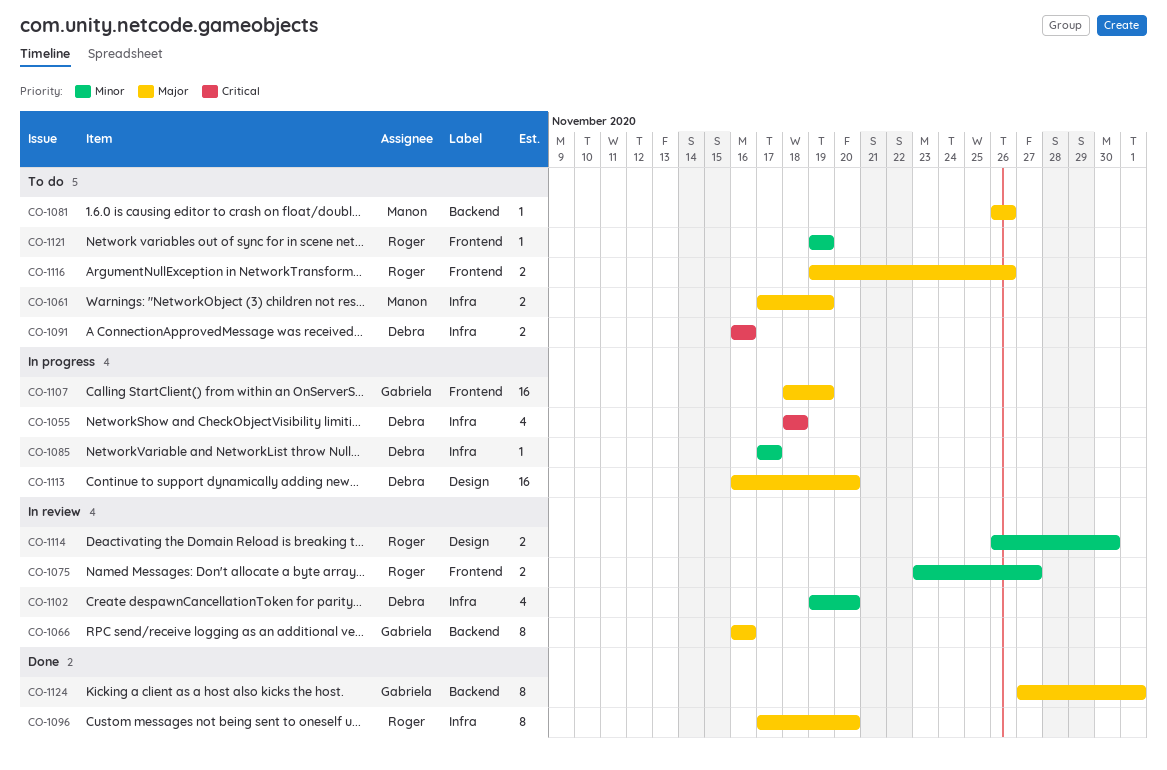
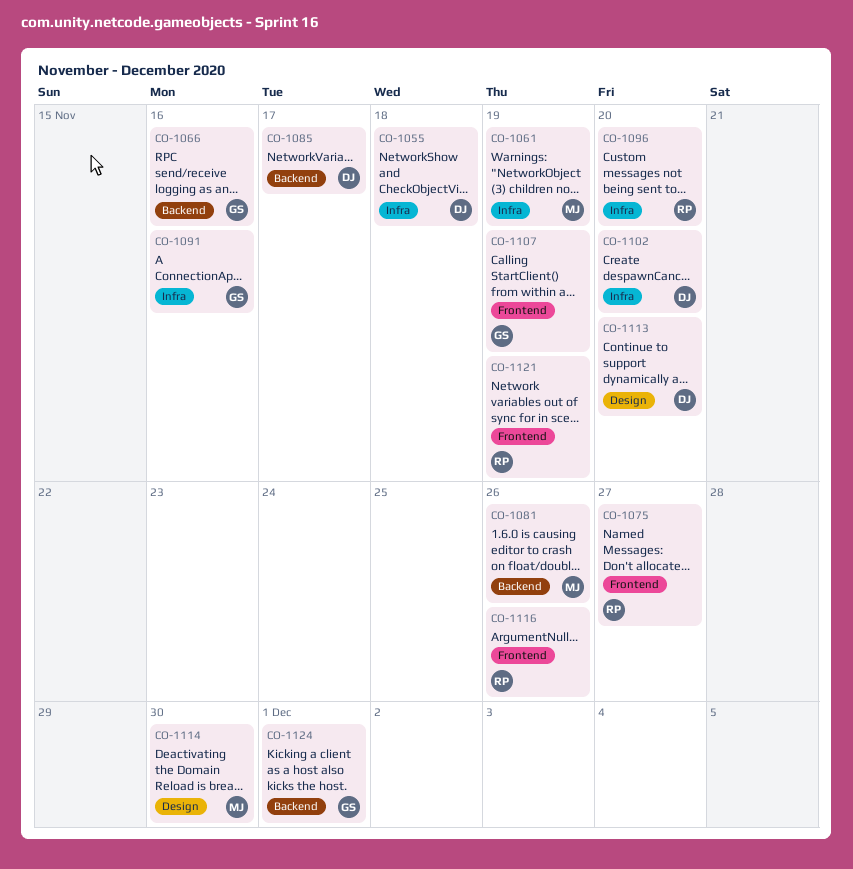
CO-1085, label: Infra -> Backend
CO-1091, owner: Debra -> Gabriela
CO-1114, owner: Roger -> Manon

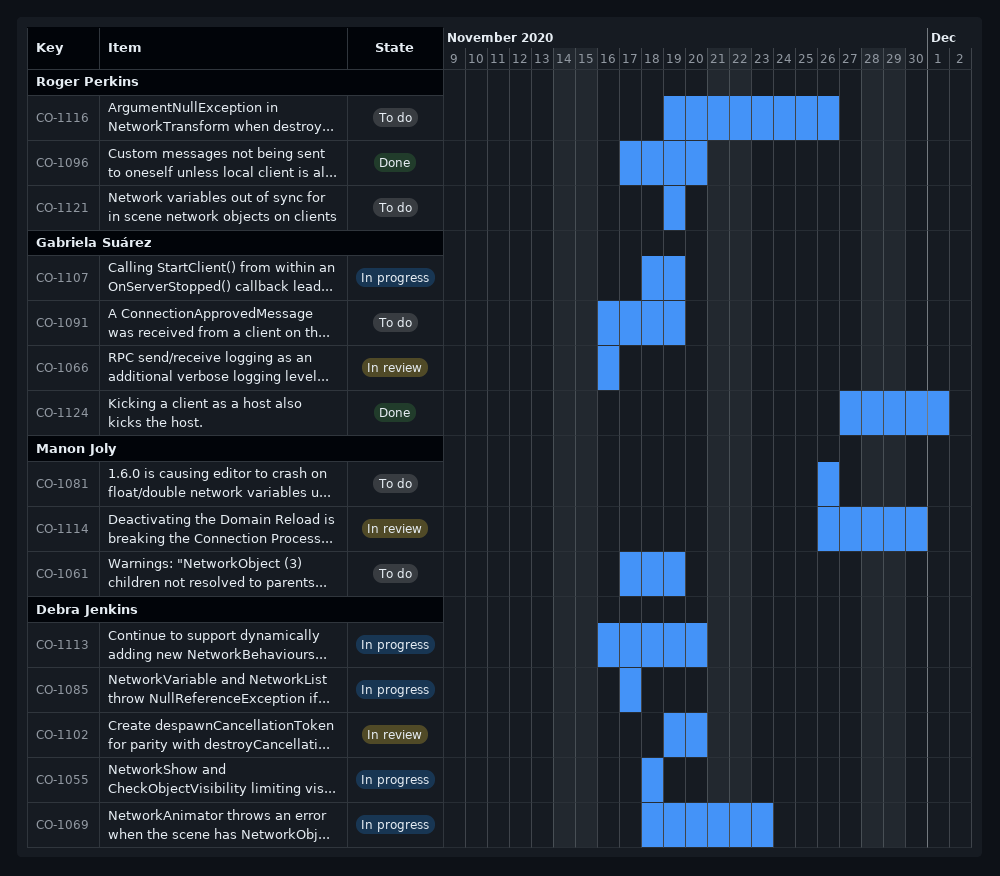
CO-1069: none -> present
CO-1075: present -> none
CO-1091, due: Nov 16 -> Nov 19

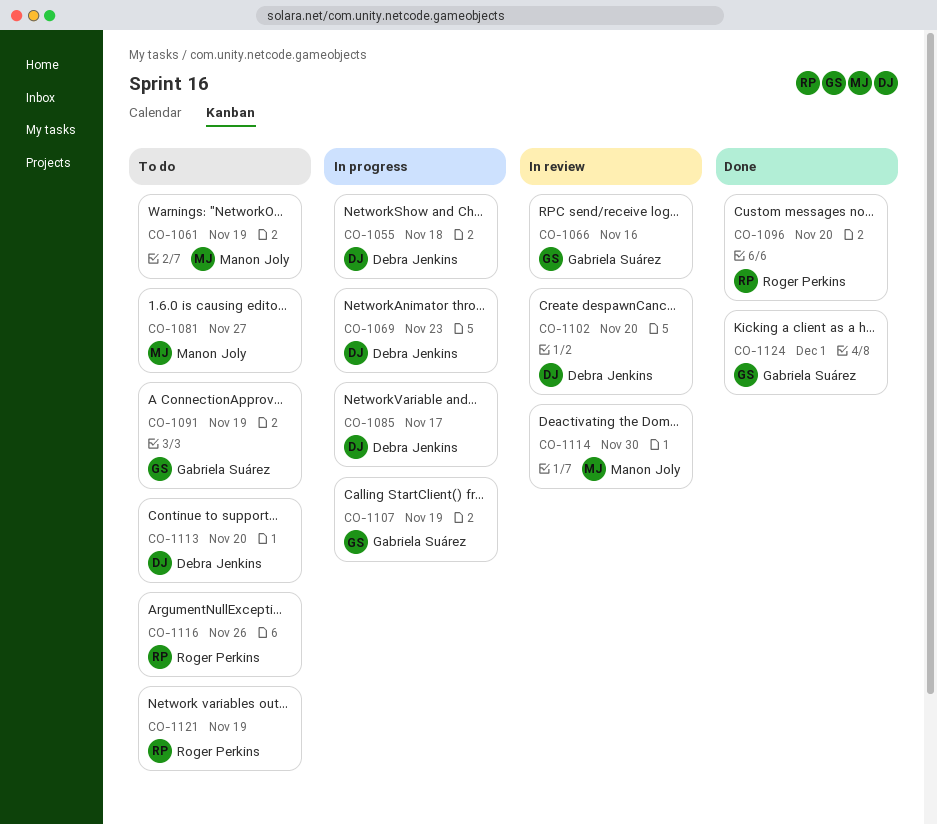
CO-1081, due: Nov 26 -> Nov 27
CO-1113, status: In progress -> To do

